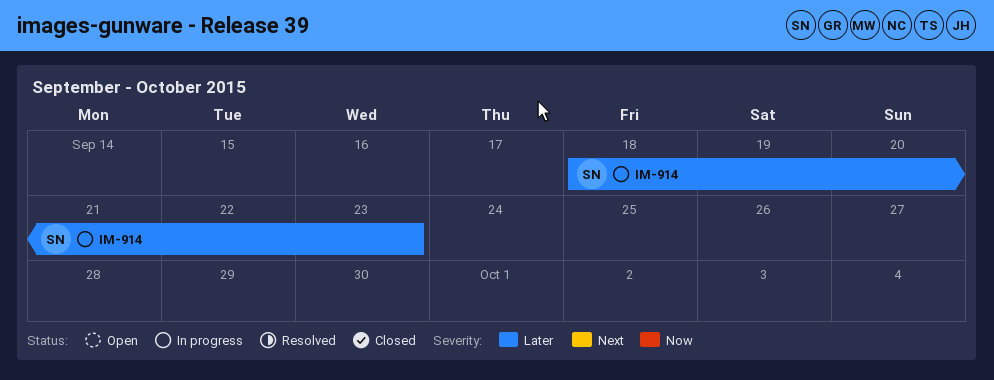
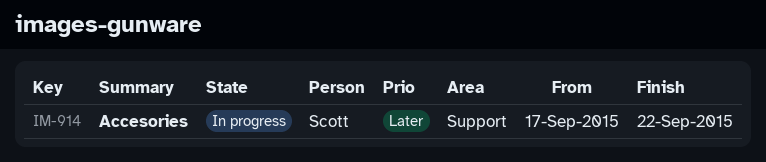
IM-914, start: Sep 18 -> Sep 17
IM-914, due: Sep 23 -> Sep 22

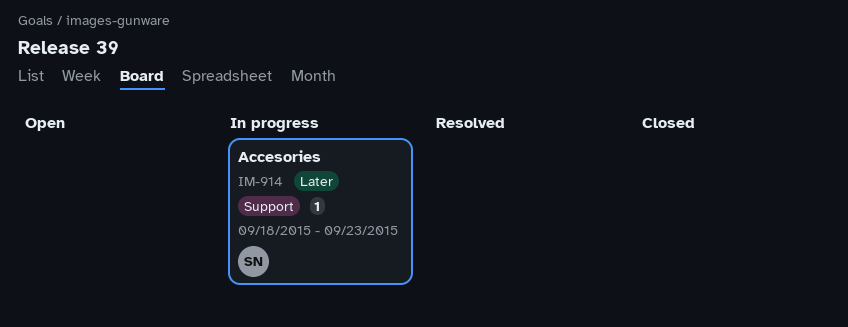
IM-914, start: Sep 17 -> Sep 18
IM-914, due: Sep 22 -> Sep 23

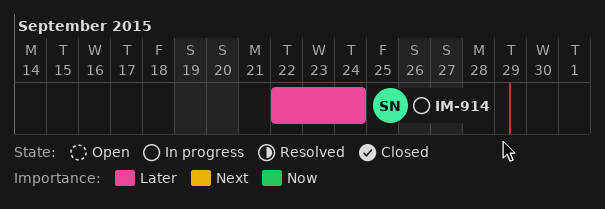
IM-914, start: Sep 18 -> Sep 22
IM-914, due: Sep 23 -> Sep 24

